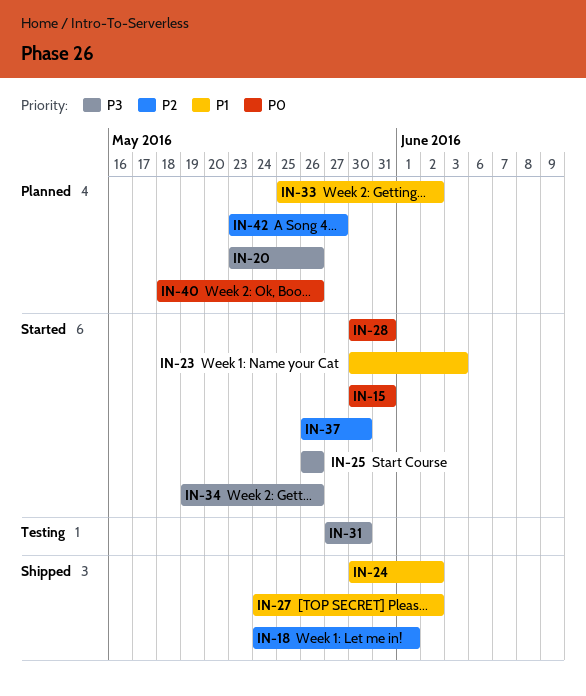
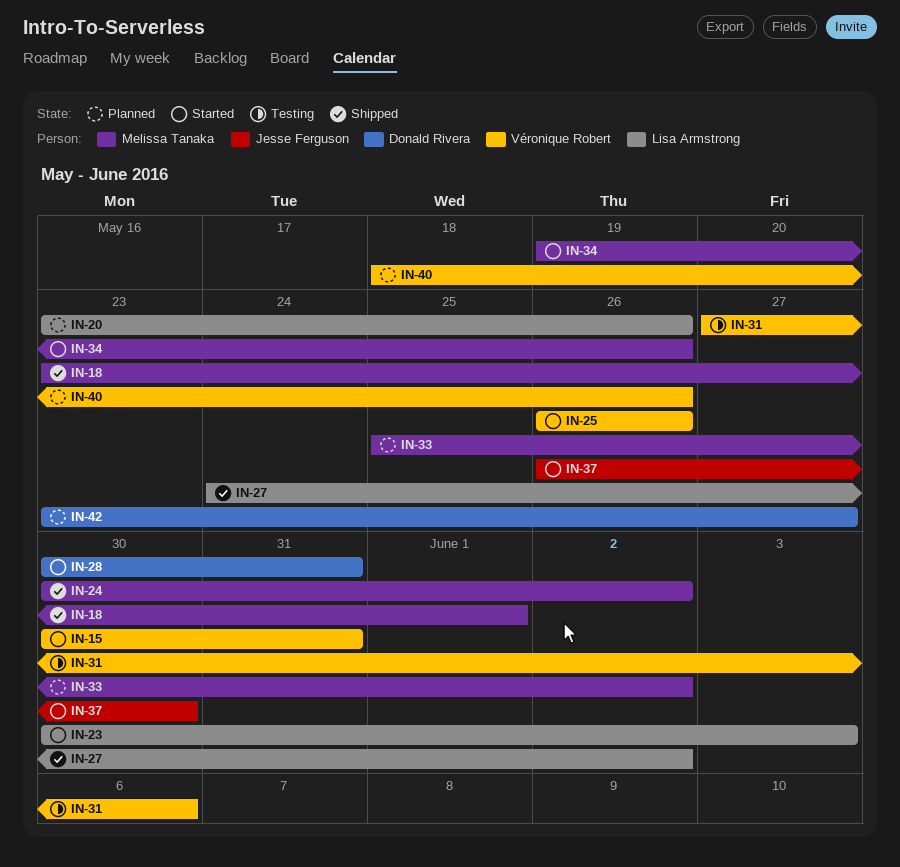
IN-18, start: May 24 -> May 23
IN-31, due: May 30 -> Jun 6

